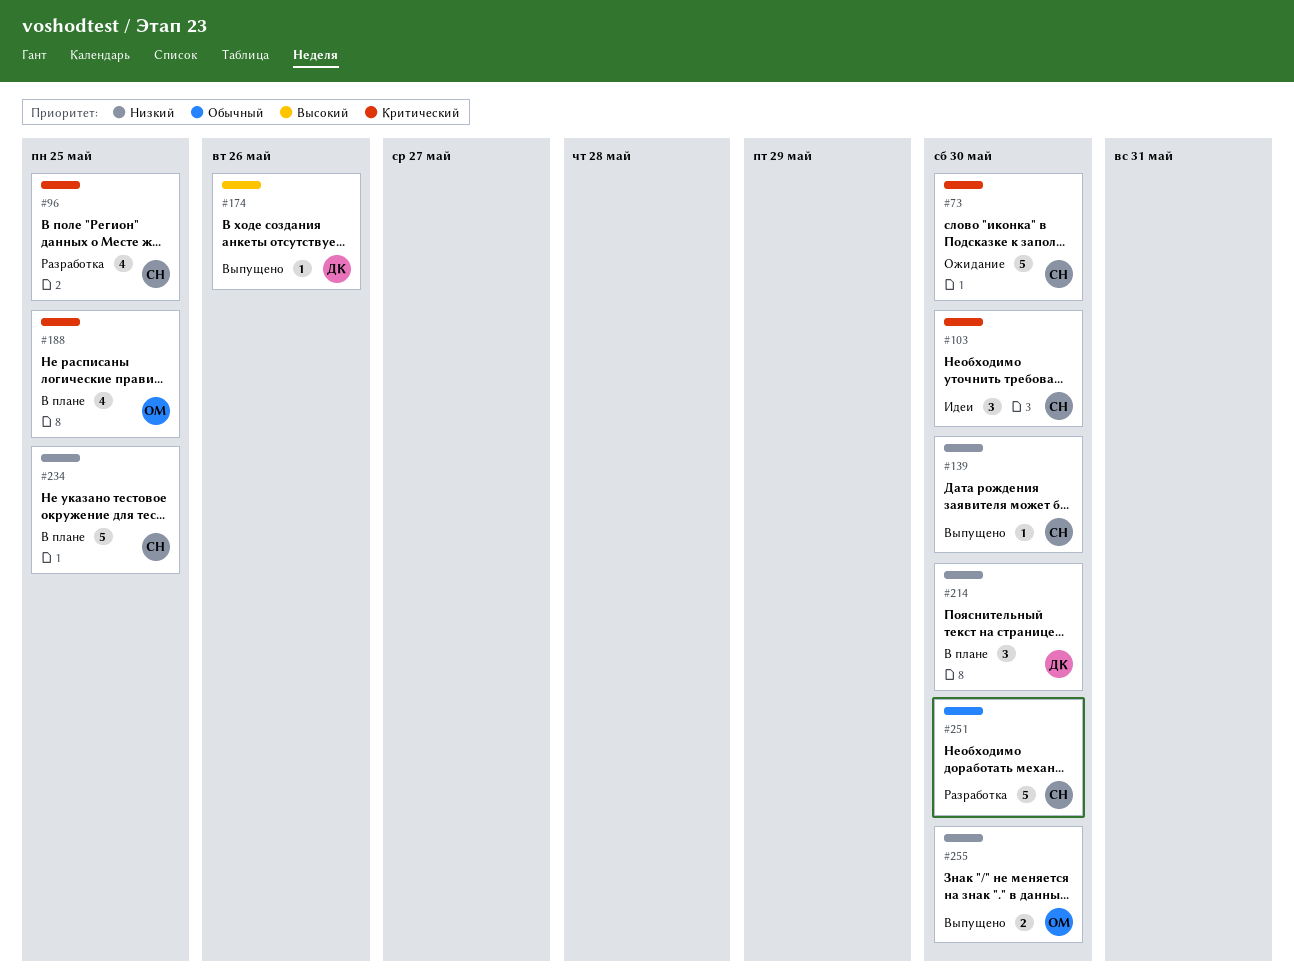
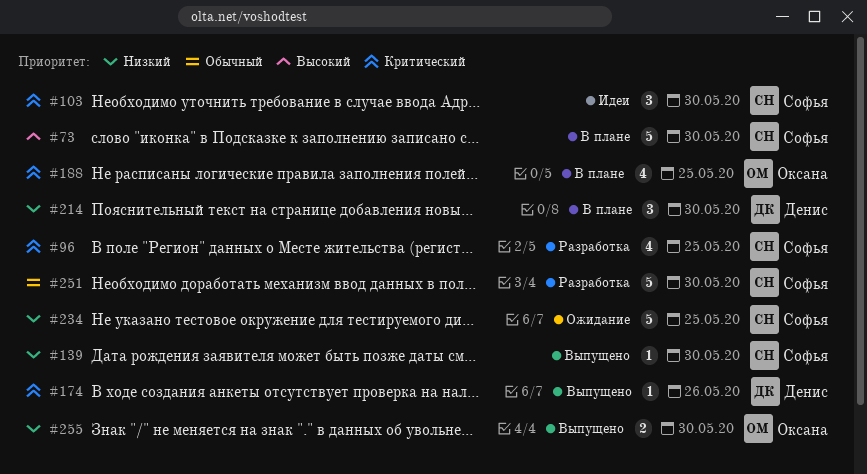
#73, status: Ожидание -> В плане
#73, priority: Критический -> Высокий
#174, priority: Высокий -> Критический
#234, status: В плане -> Ожидание

